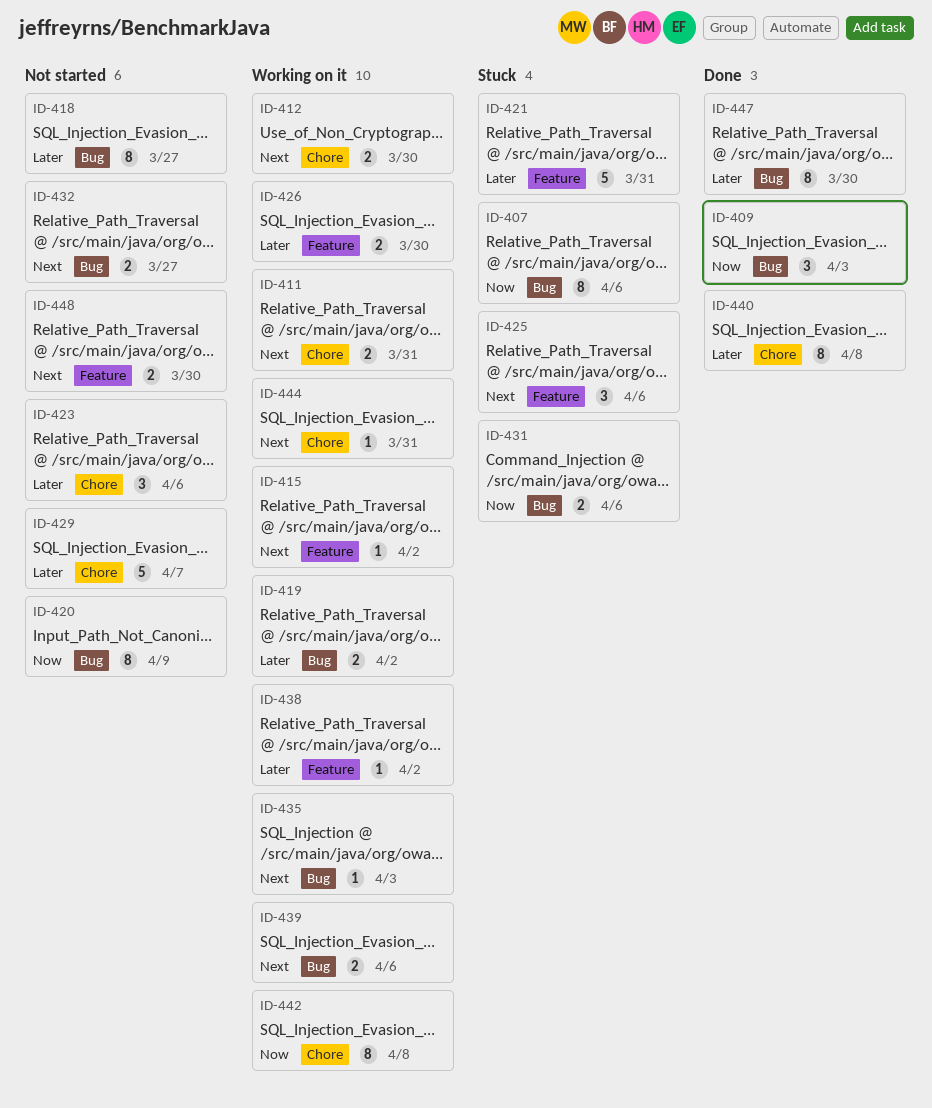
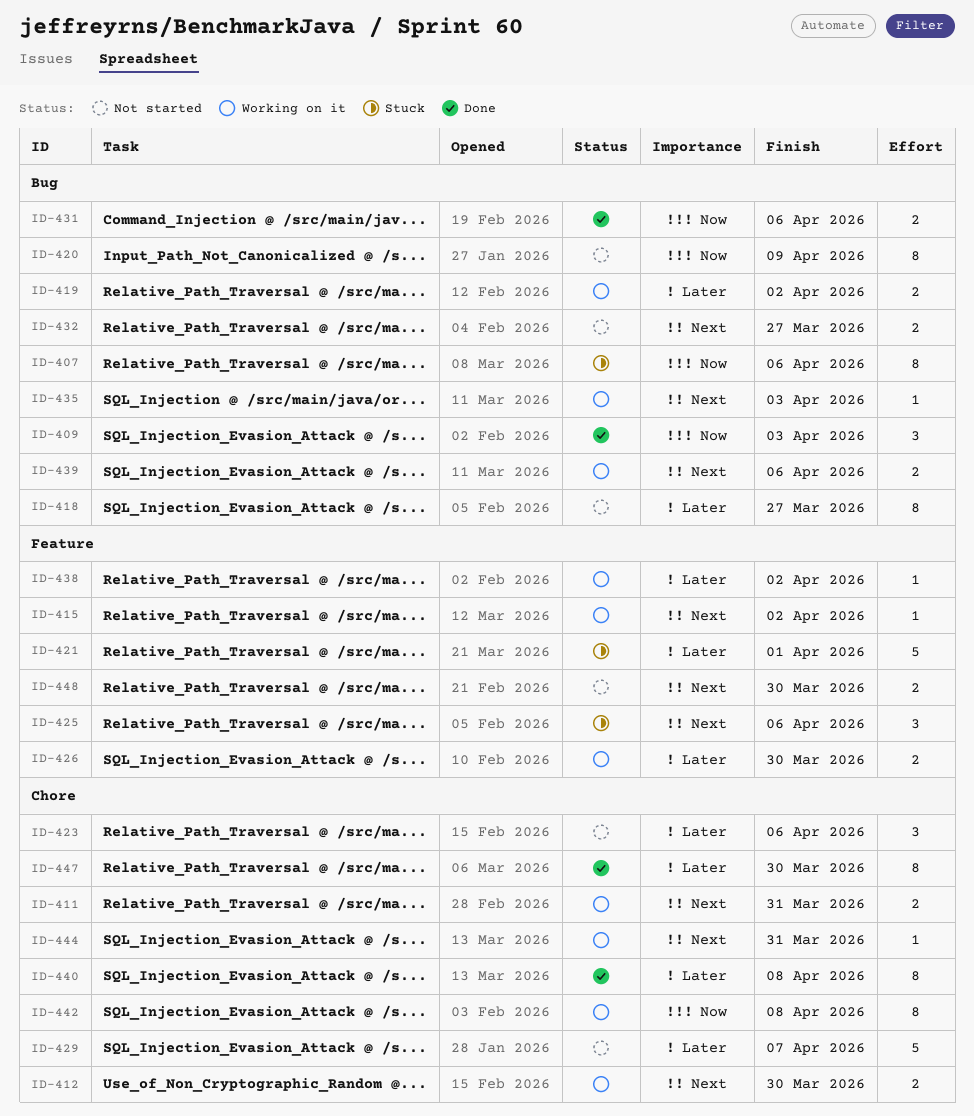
ID-421, due: Mar 31 -> Apr 1
ID-431, status: Stuck -> Done
ID-447, label: Bug -> Chore

